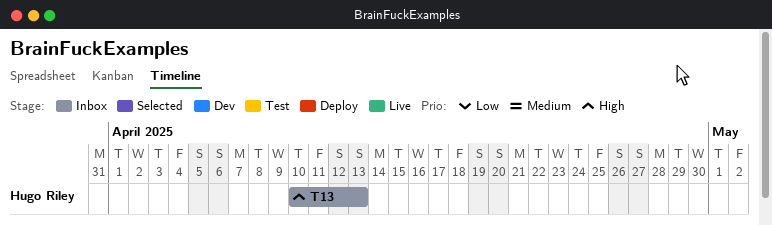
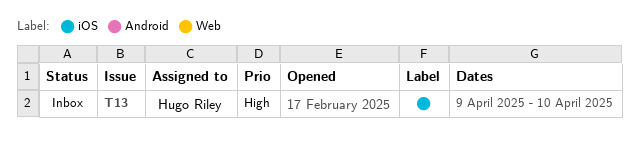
T13, start: Apr 10 -> Apr 9
T13, due: Apr 13 -> Apr 10

